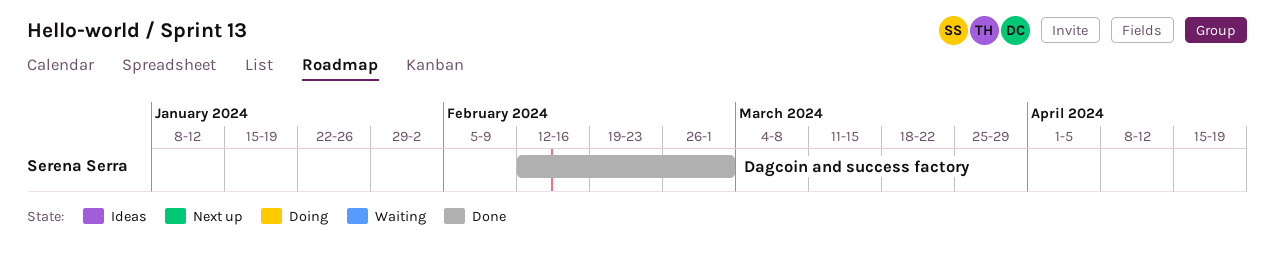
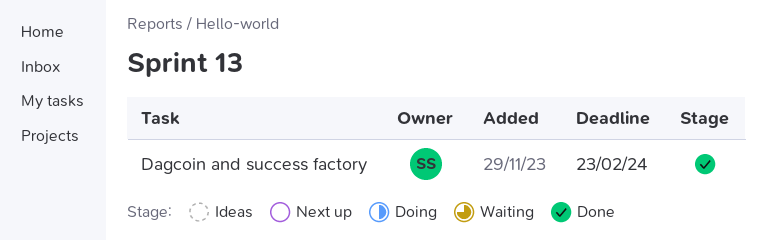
Dagcoin and success factory, due: Mar 1 -> Feb 23

